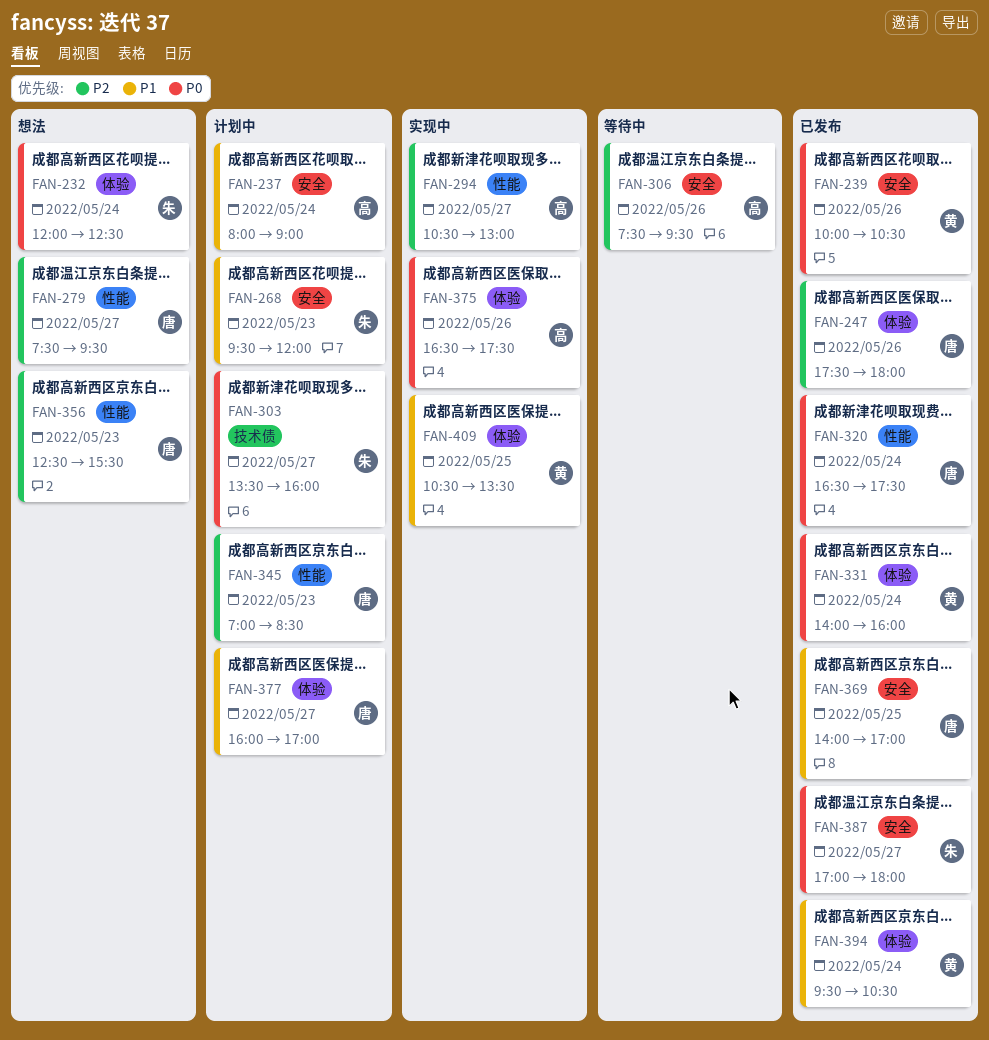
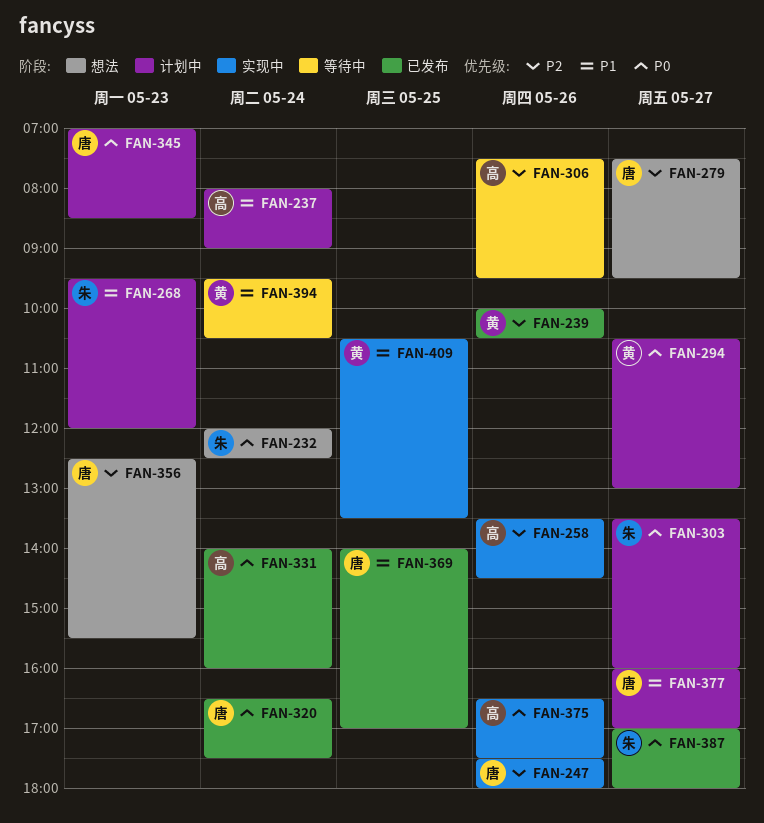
FAN-239, priority: P0 -> P2
FAN-247, status: 已发布 -> 实现中
FAN-258: none -> present
FAN-294, status: 实现中 -> 计划中
FAN-294, owner: 高 -> 黄
FAN-294, priority: P2 -> P0
FAN-331, owner: 黄 -> 高
FAN-345, priority: P2 -> P0
FAN-394, status: 已发布 -> 等待中

